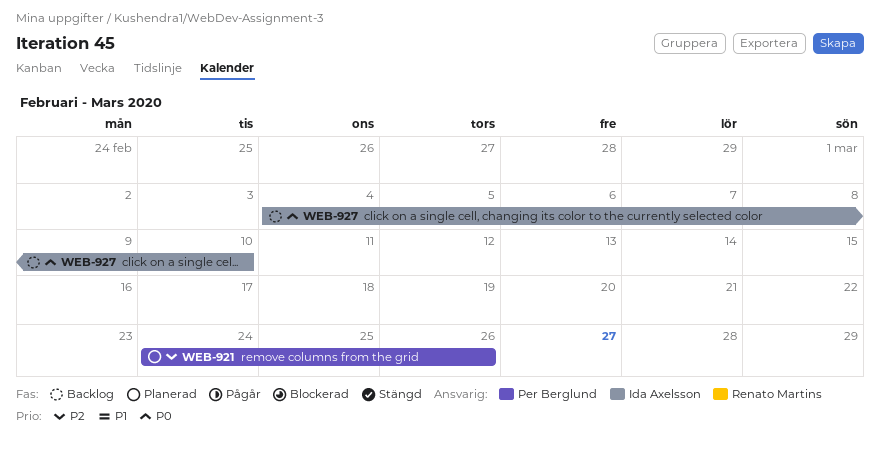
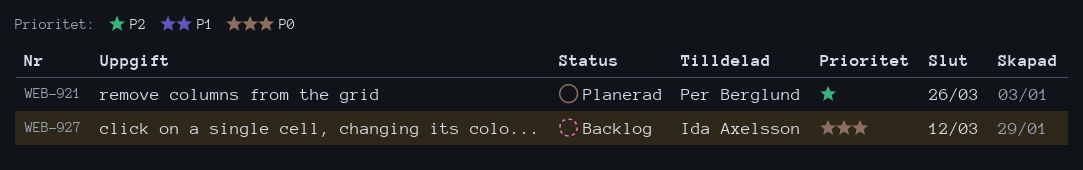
WEB-927, due: Mar 10 -> Mar 12

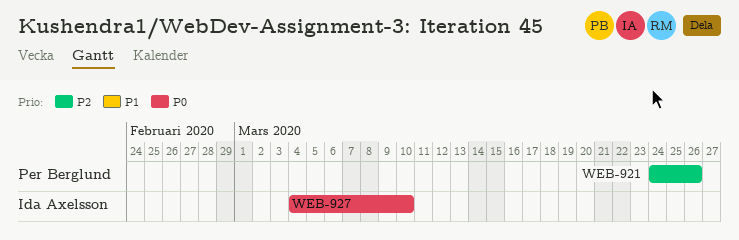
WEB-927, due: Mar 12 -> Mar 10

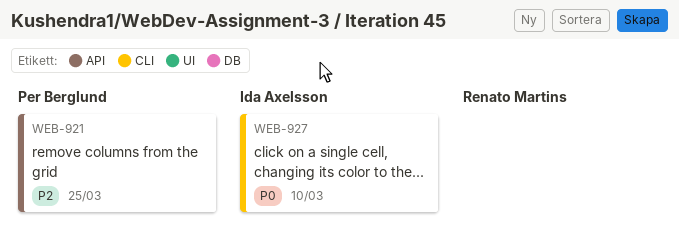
WEB-921, due: Mar 26 -> Mar 25

